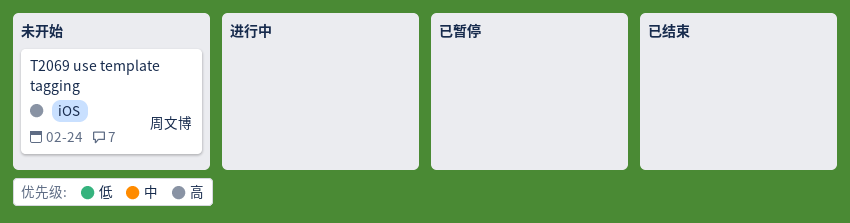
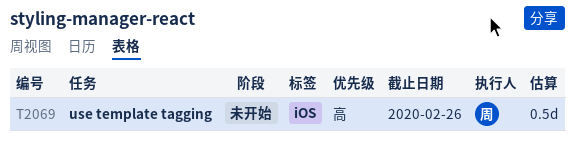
T2069, due: Feb 24 -> Feb 26

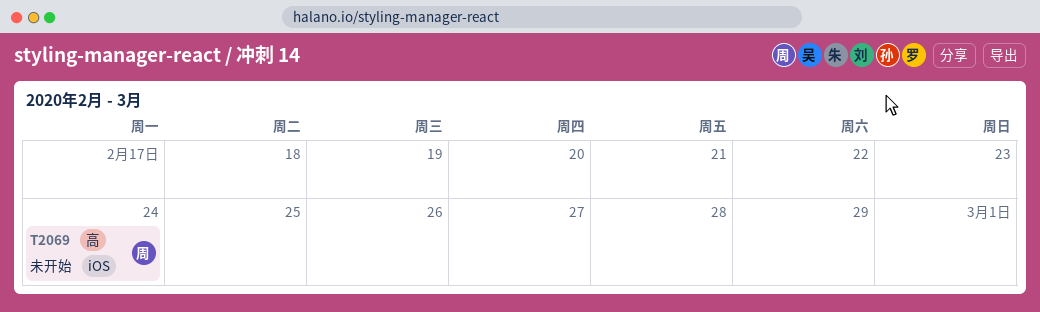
T2069, due: Feb 26 -> Feb 24

